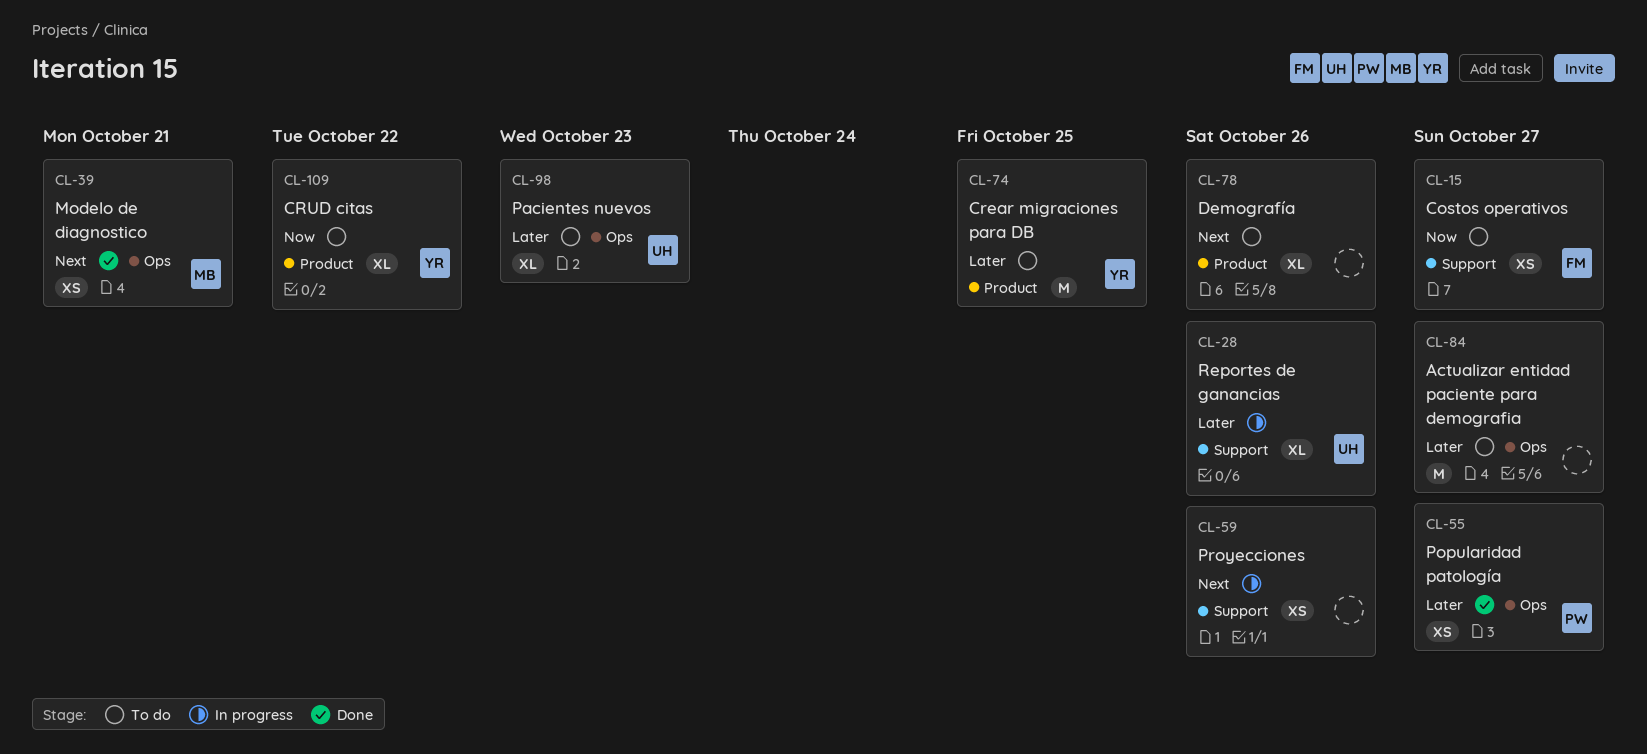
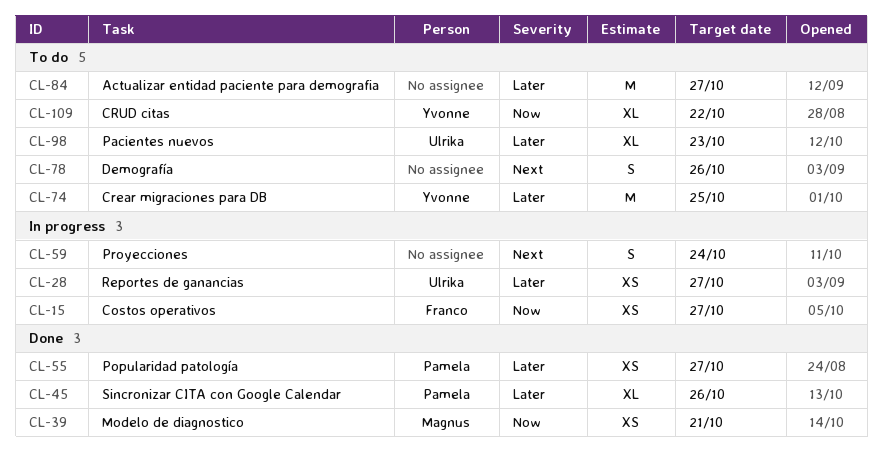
CL-15, status: To do -> In progress
CL-28, estimate: XL -> XS
CL-28, due: Oct 26 -> Oct 27
CL-39, priority: Next -> Now
CL-45: none -> present
CL-59, estimate: XS -> S
CL-59, due: Oct 26 -> Oct 24
CL-78, estimate: XL -> S

